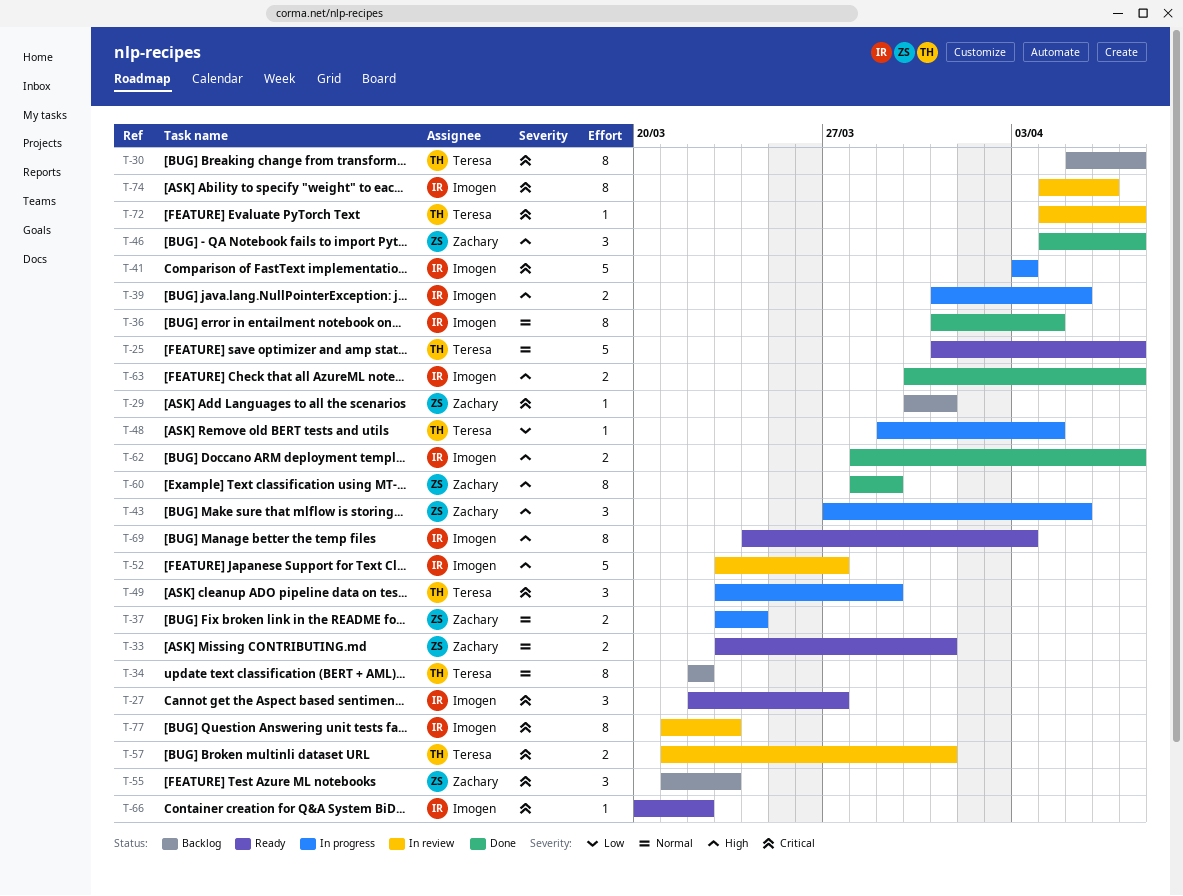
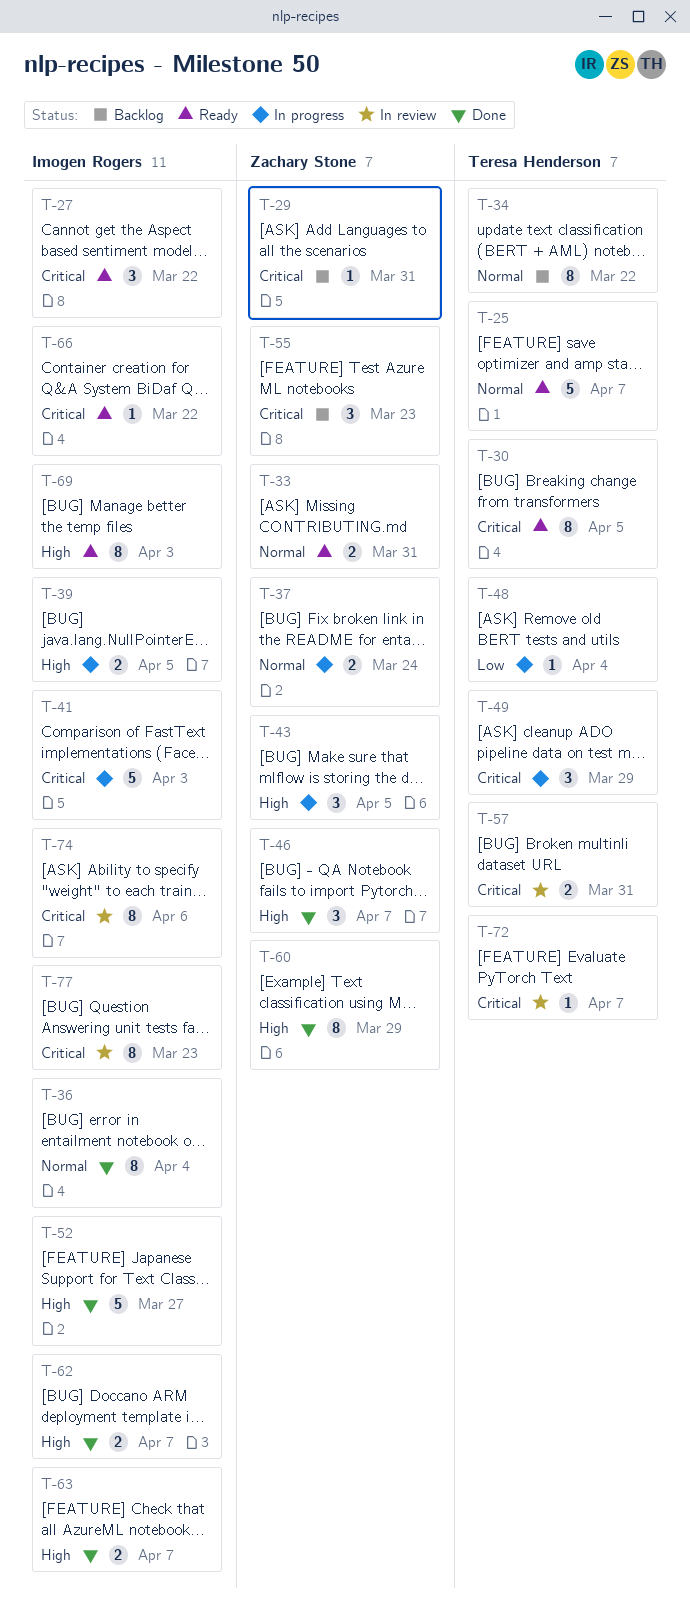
T-27, due: Mar 27 -> Mar 22
T-30, status: Backlog -> Ready
T-30, due: Apr 7 -> Apr 5
T-52, status: In review -> Done

